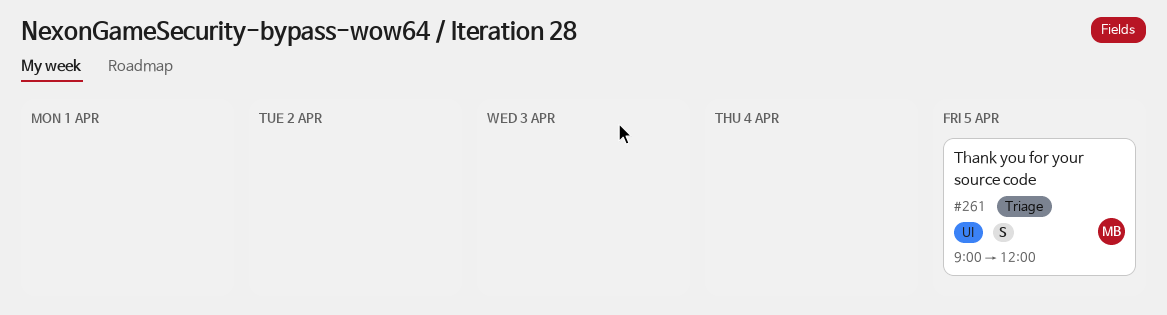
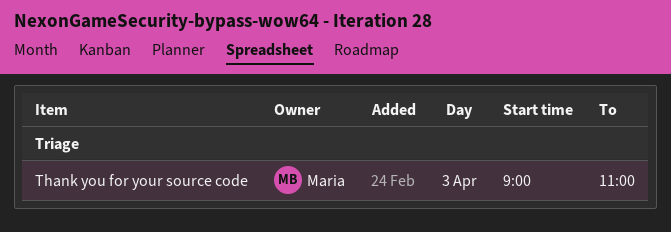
Thank you for your source code, day: Apr 5 -> Apr 3
Thank you for your source code, ends: 12:00 -> 11:00

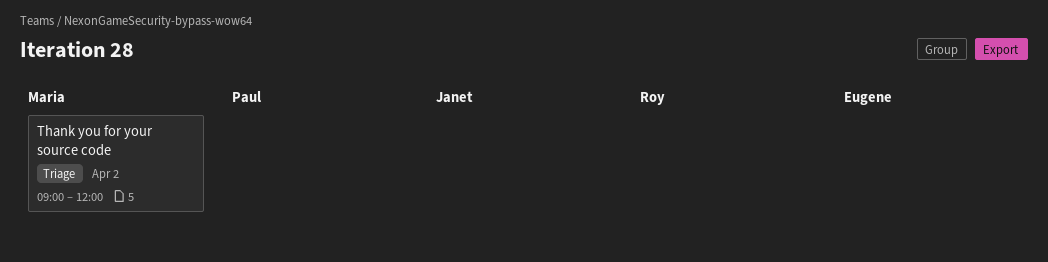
Thank you for your source code, day: Apr 3 -> Apr 2
Thank you for your source code, ends: 11:00 -> 12:00

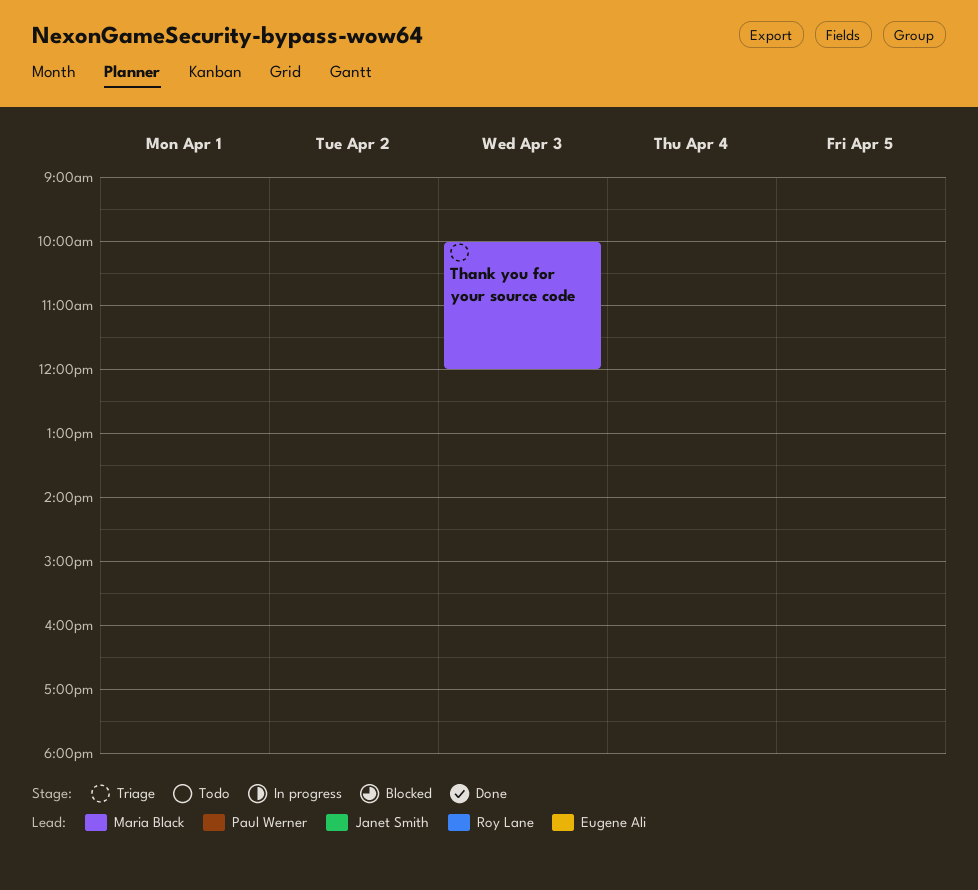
Thank you for your source code, day: Apr 2 -> Apr 3
Thank you for your source code, begins: 09:00 -> 10:00

